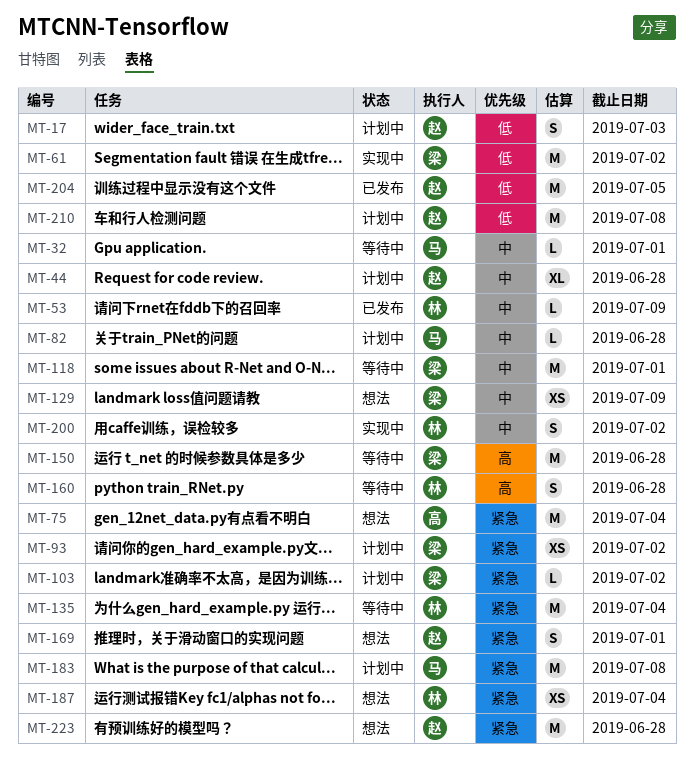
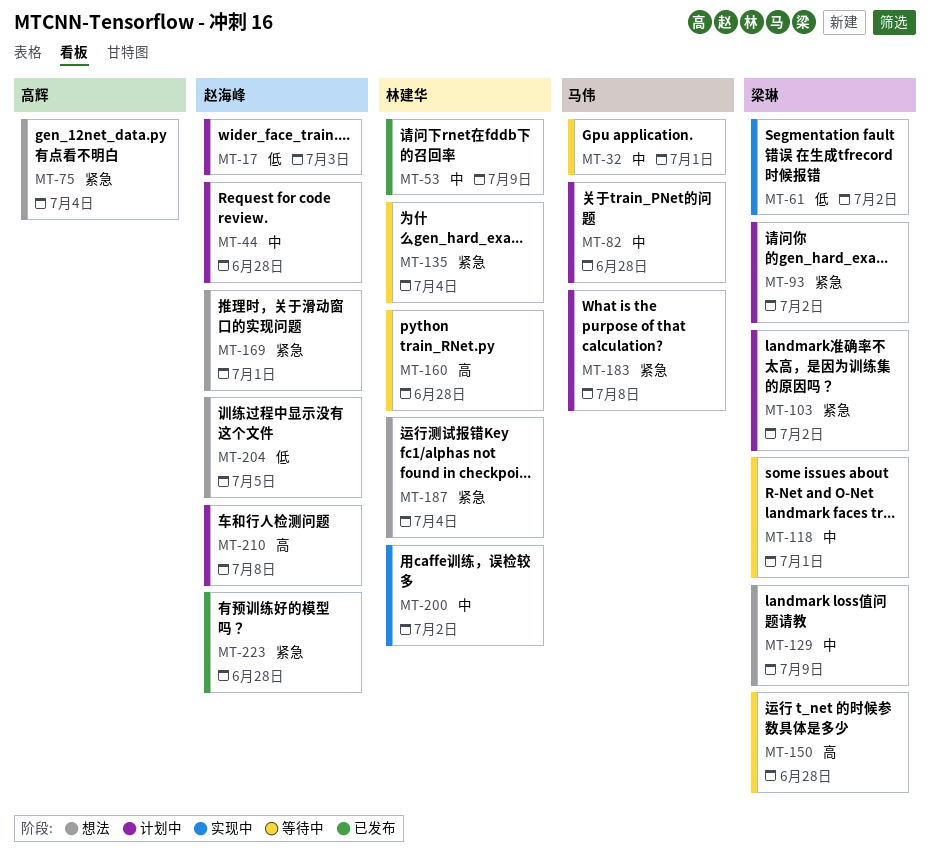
MT-204, status: 已发布 -> 想法
MT-210, priority: 低 -> 高
MT-223, status: 想法 -> 已发布

